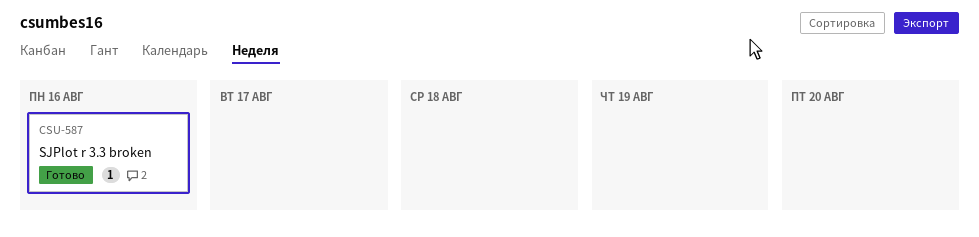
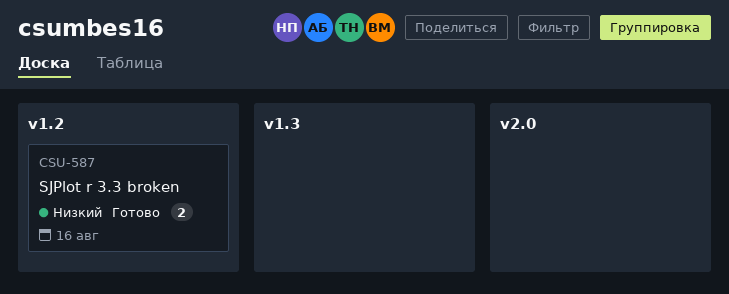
CSU-587, estimate: 1 -> 2

